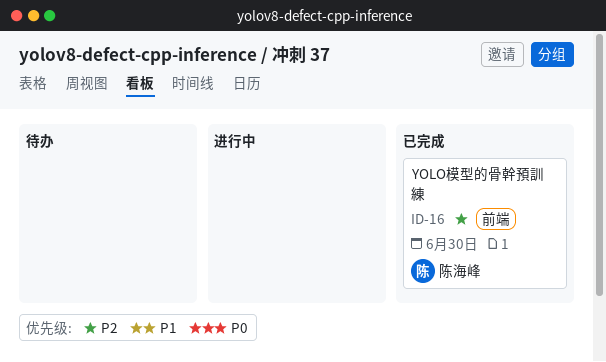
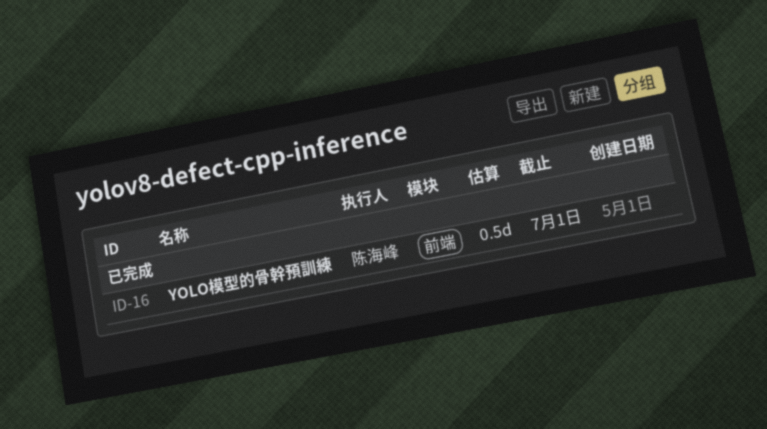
ID-16, due: Jun 30 -> Jul 1

